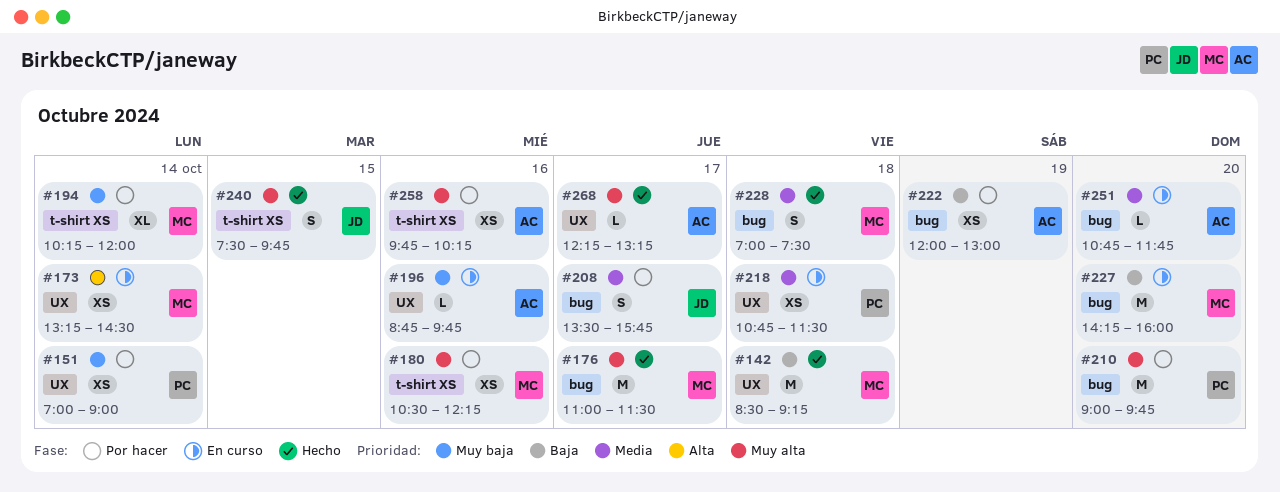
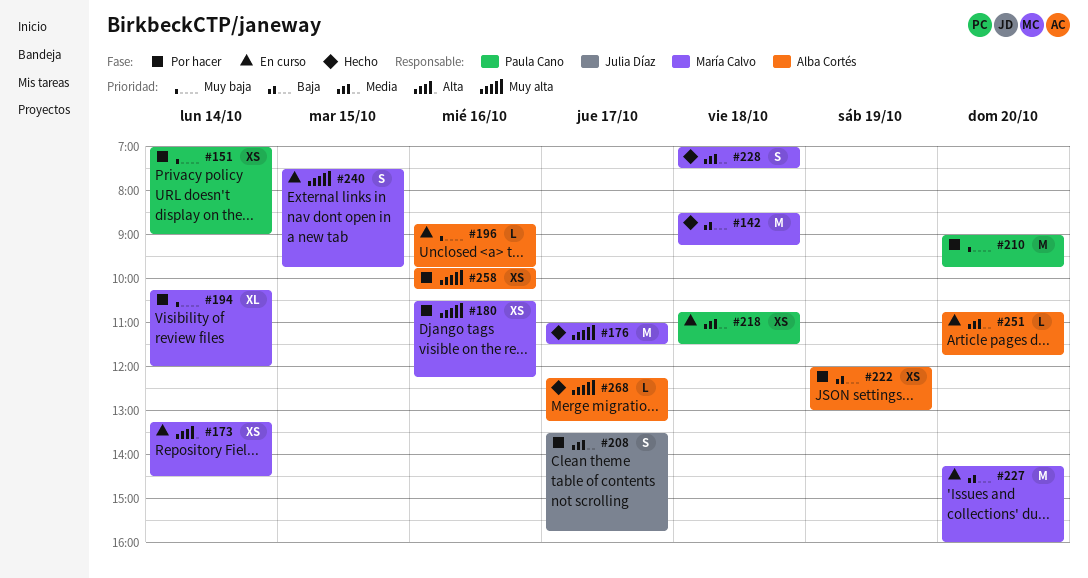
#210, priority: Muy alta -> Muy baja
#240, status: Hecho -> En curso
#240, owner: Julia Díaz -> María Calvo

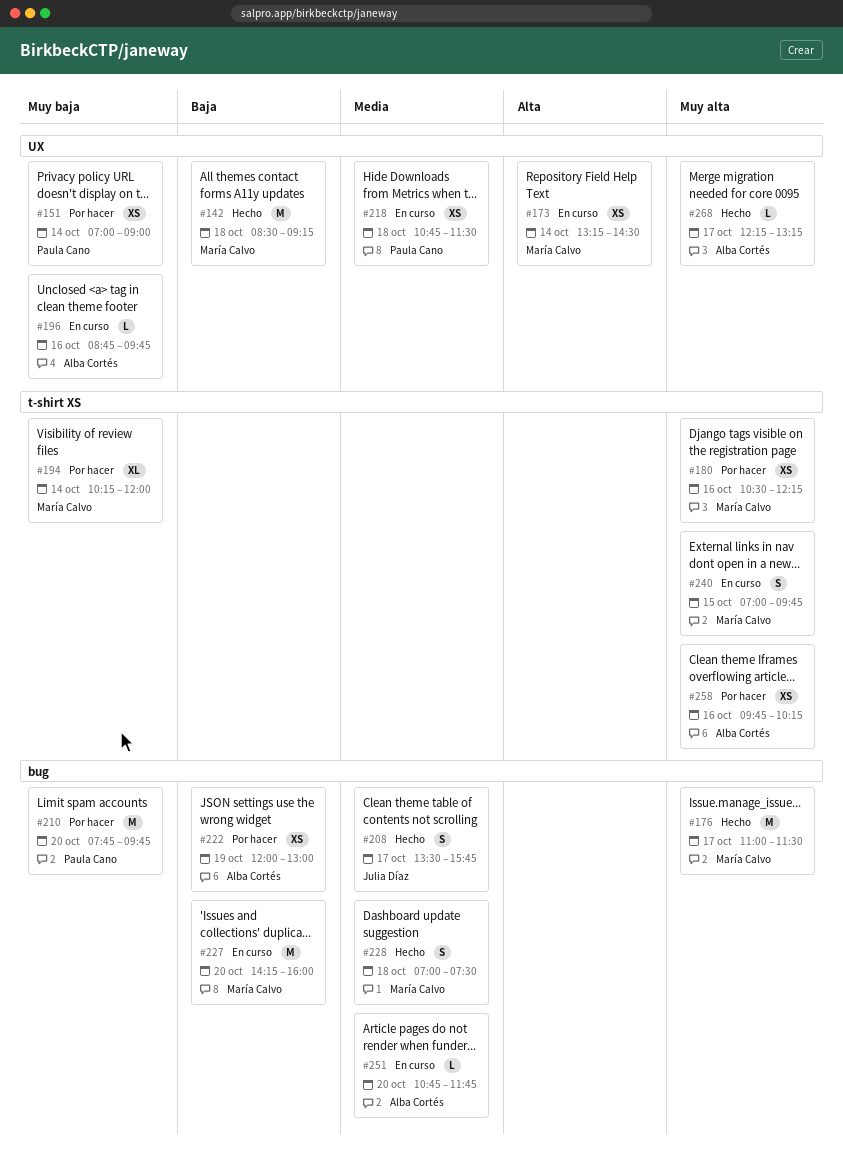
#208, status: Por hacer -> Hecho
#210, begins: 09:00 -> 07:45
#240, begins: 07:30 -> 07:00

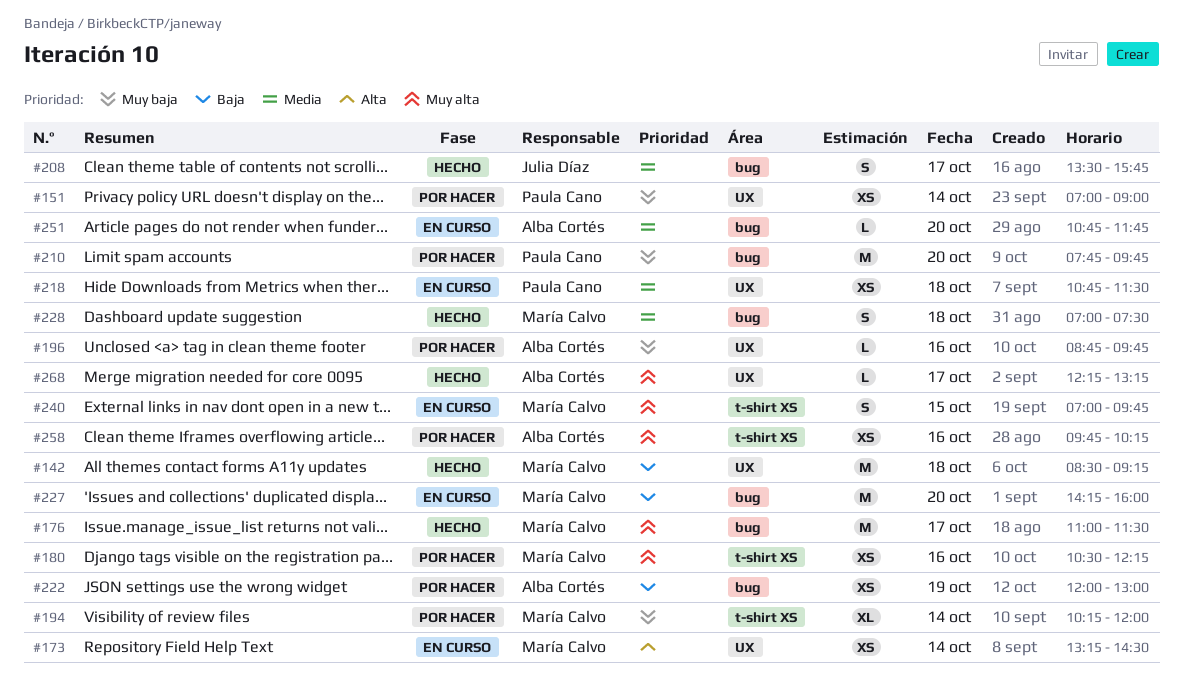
#196, status: En curso -> Por hacer

